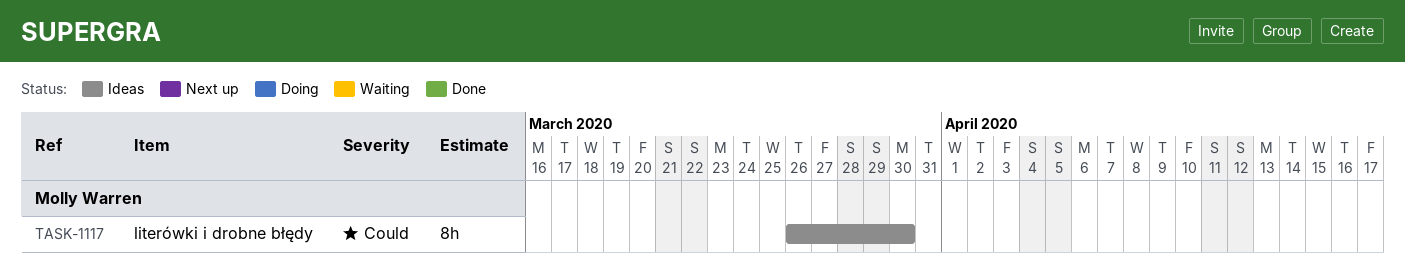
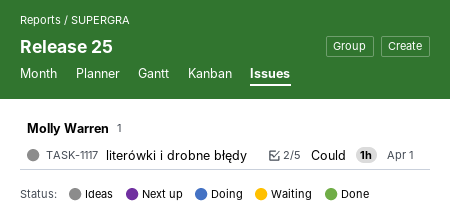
TASK-1117, estimate: 8h -> 1h
TASK-1117, due: Mar 30 -> Apr 1

